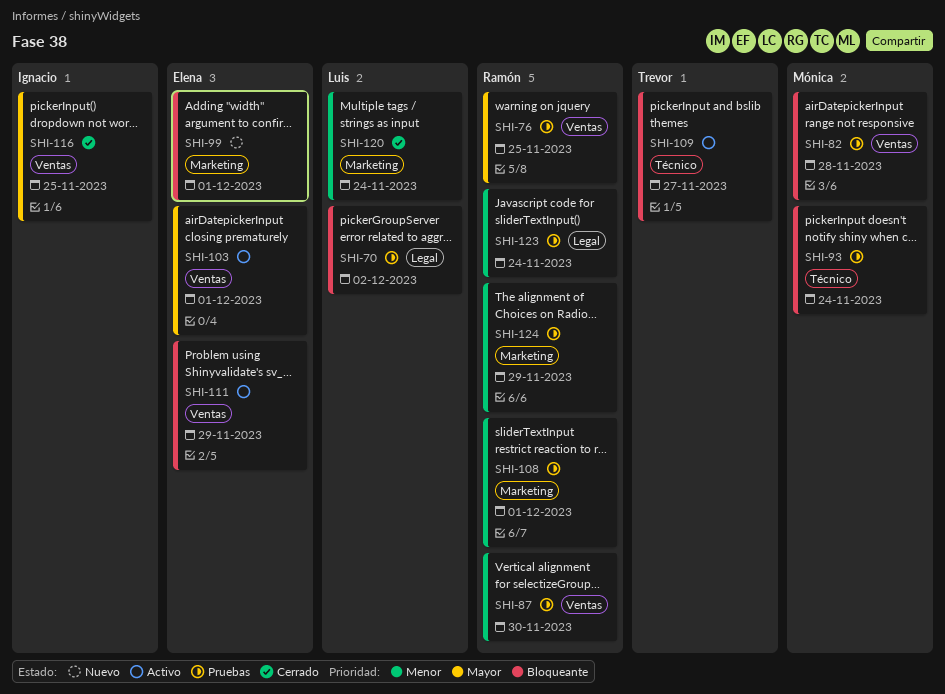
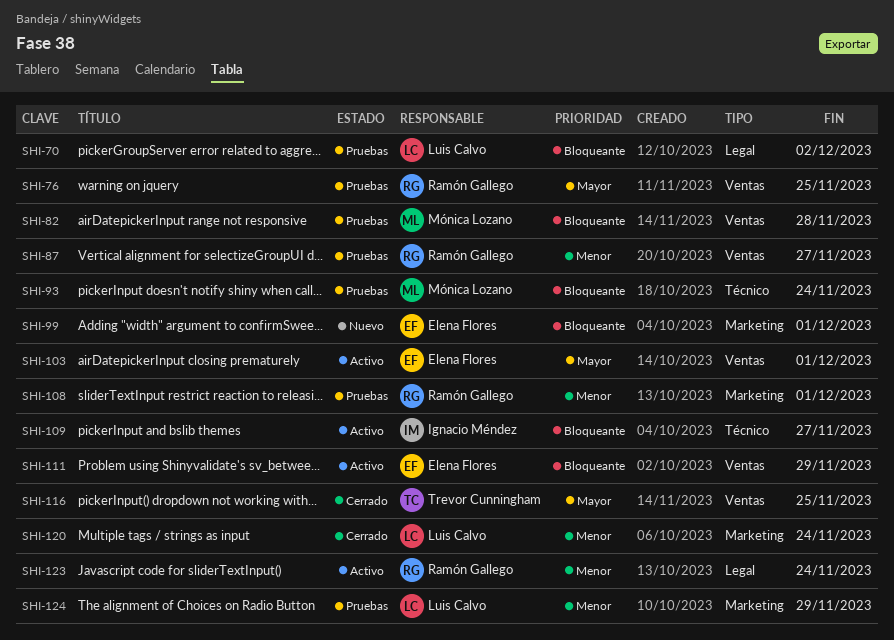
SHI-87, due: Nov 30 -> Nov 27
SHI-109, owner: Trevor Cunningham -> Ignacio Méndez
SHI-116, owner: Ignacio Méndez -> Trevor Cunningham
SHI-123, status: Pruebas -> Activo
SHI-124, owner: Ramón Gallego -> Luis Calvo

